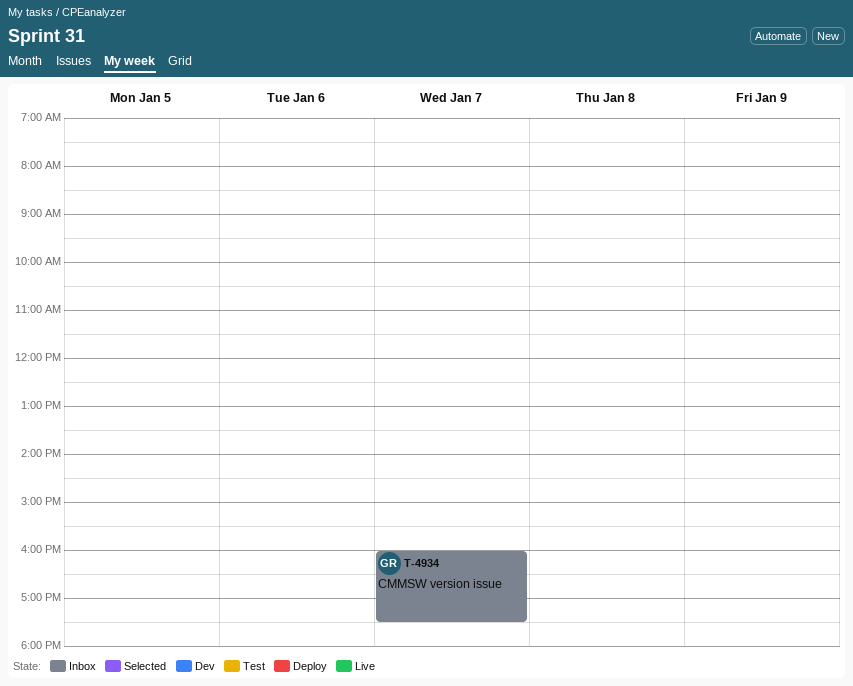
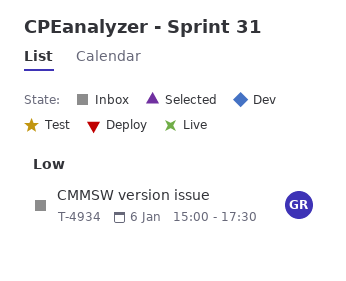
T-4934, day: Jan 7 -> Jan 6
T-4934, begins: 16:00 -> 15:00

